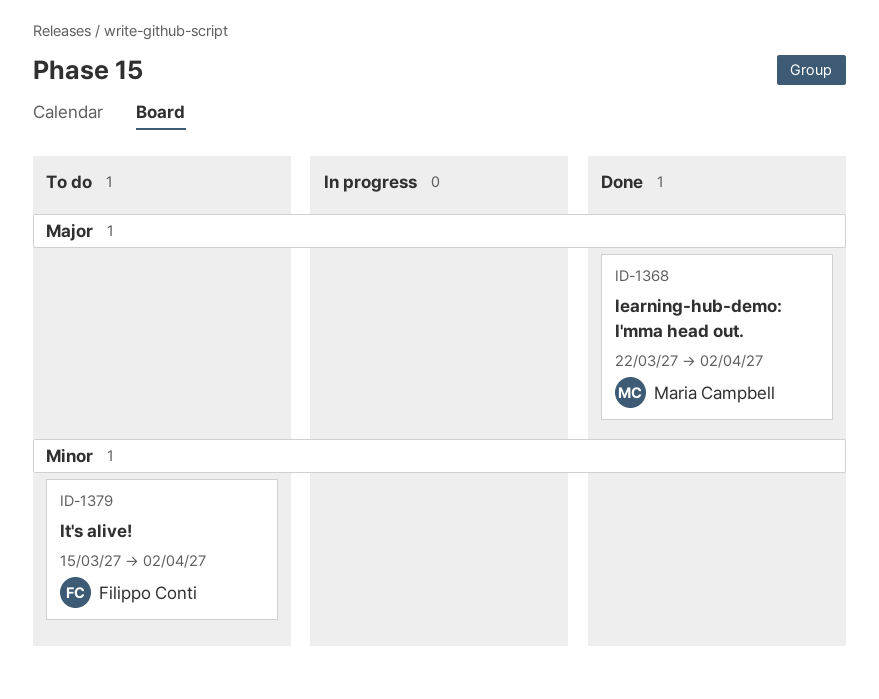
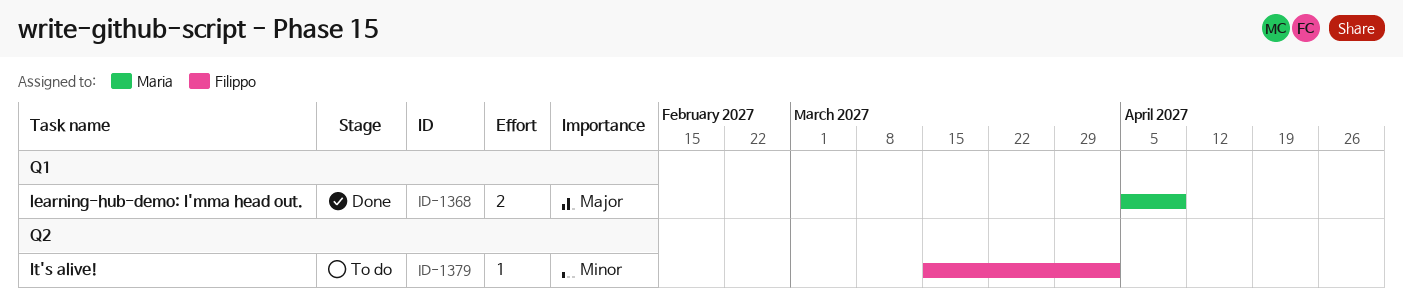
ID-1368, start: Mar 22 -> Apr 5
ID-1368, due: Apr 2 -> Apr 9

